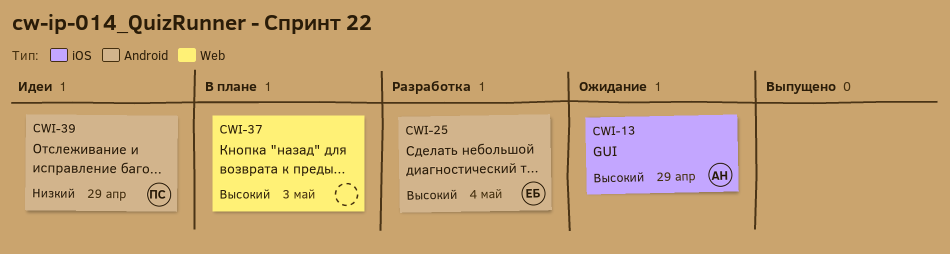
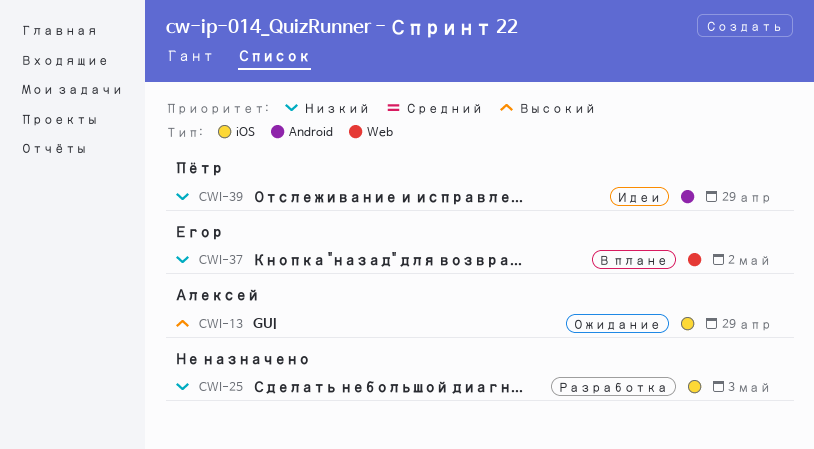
CWI-25, owner: Егор -> none
CWI-25, priority: Высокий -> Низкий
CWI-25, label: Android -> iOS
CWI-25, due: May 4 -> May 3
CWI-37, owner: none -> Егор
CWI-37, priority: Высокий -> Низкий
CWI-37, due: May 3 -> May 2

